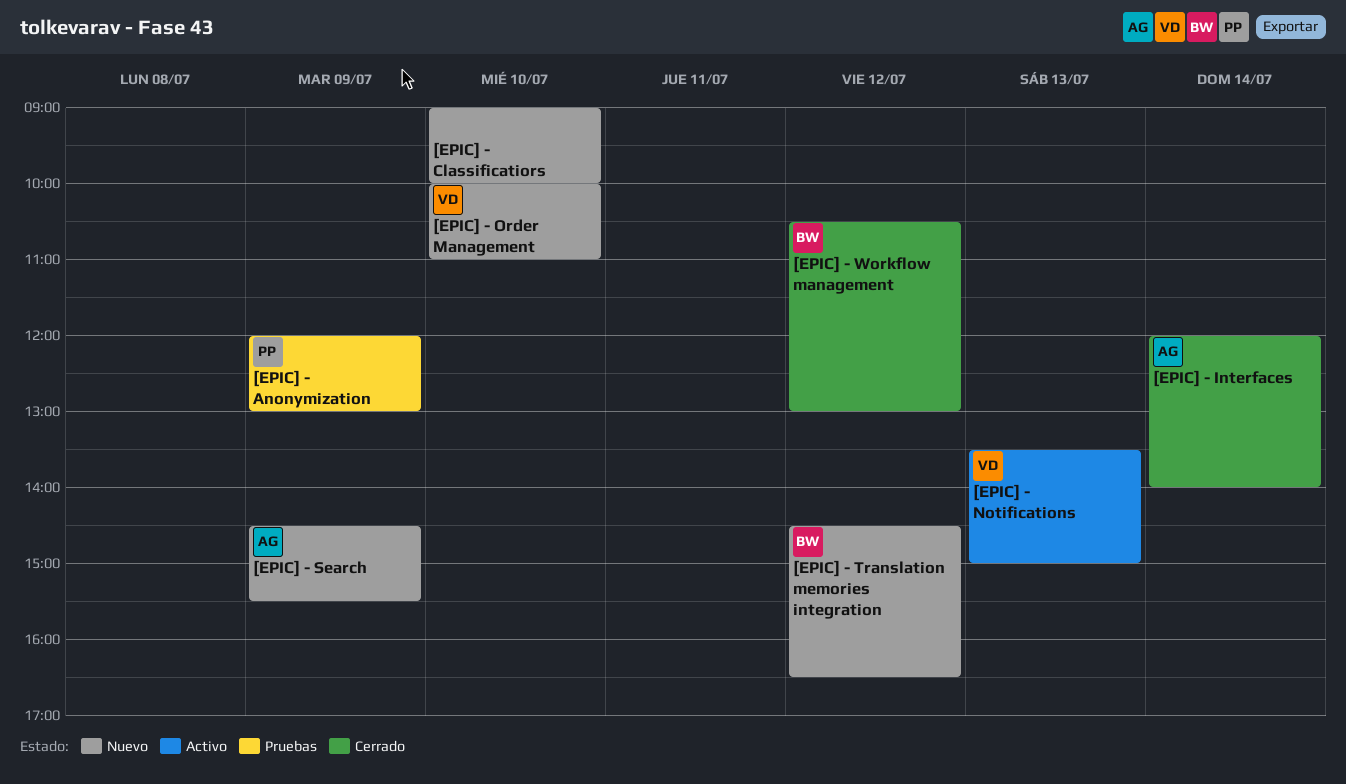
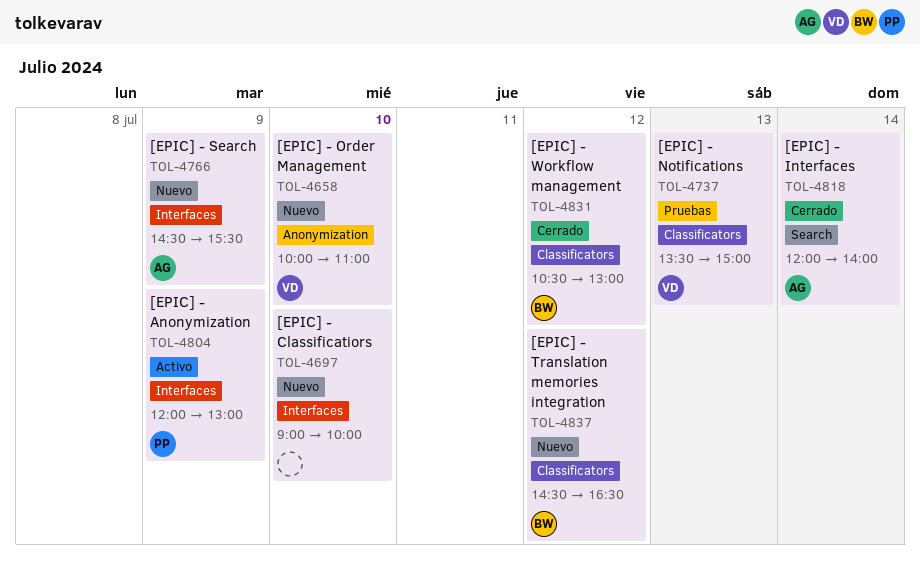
[EPIC] - Anonymization, status: Pruebas -> Activo
[EPIC] - Notifications, status: Activo -> Pruebas

